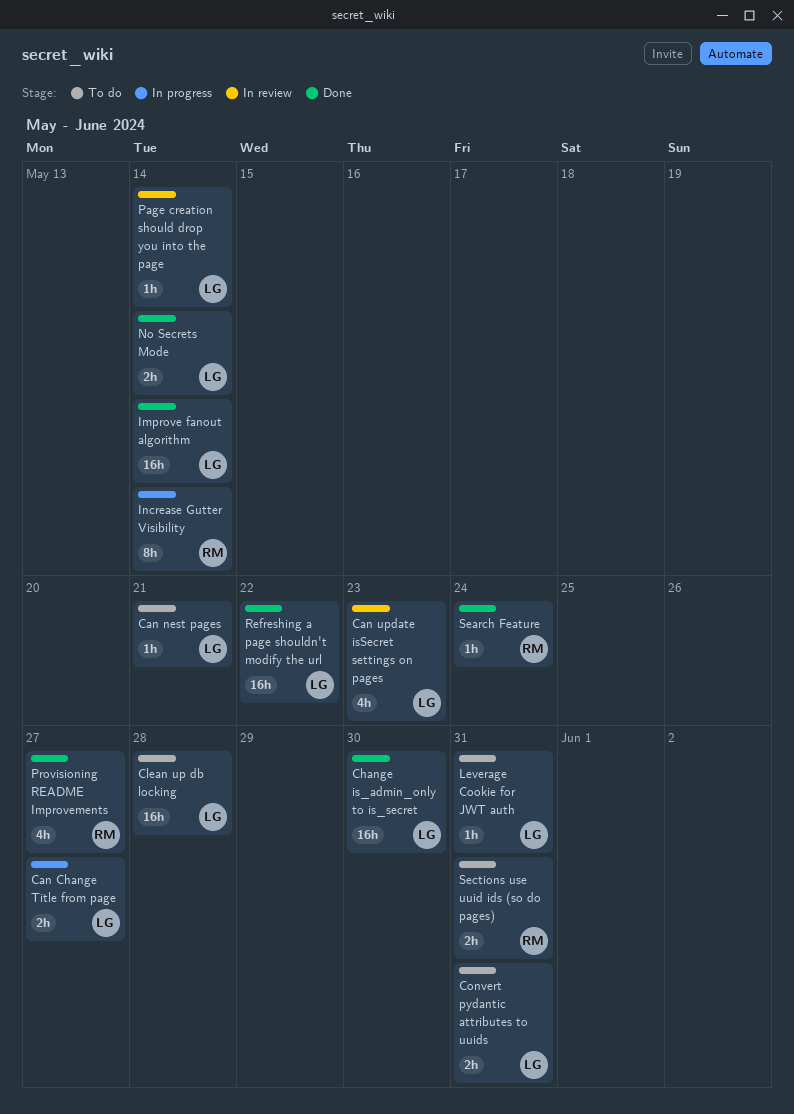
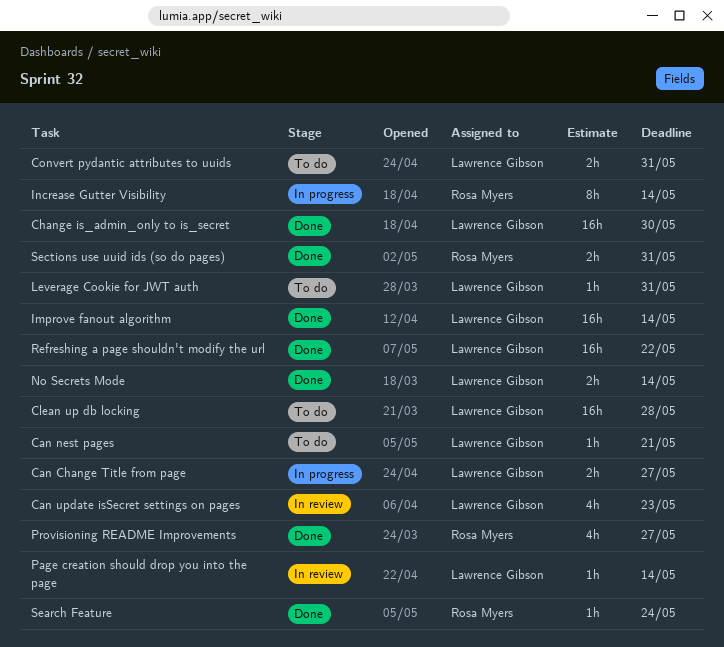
Sections use uuid ids (so do pages), status: To do -> Done

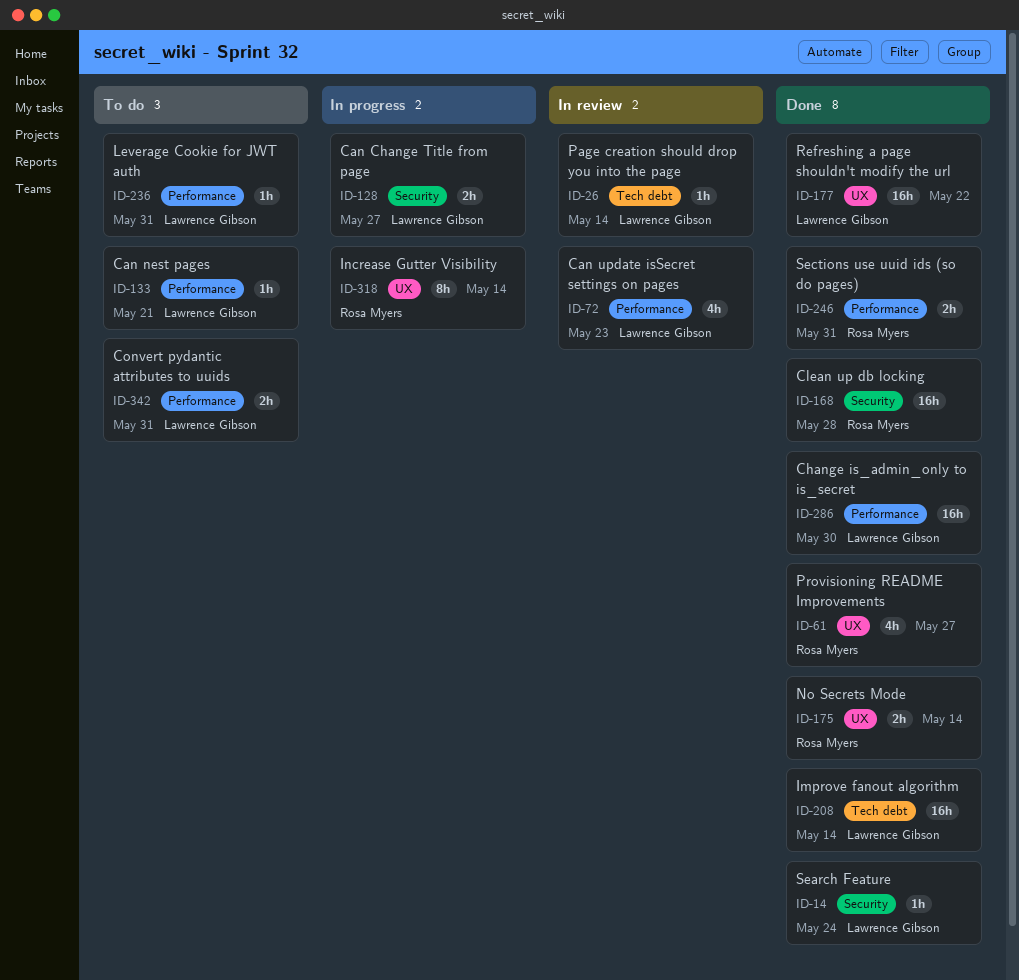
Clean up db locking, status: To do -> Done
Clean up db locking, owner: Lawrence Gibson -> Rosa Myers
No Secrets Mode, owner: Lawrence Gibson -> Rosa Myers
Search Feature, owner: Rosa Myers -> Lawrence Gibson

